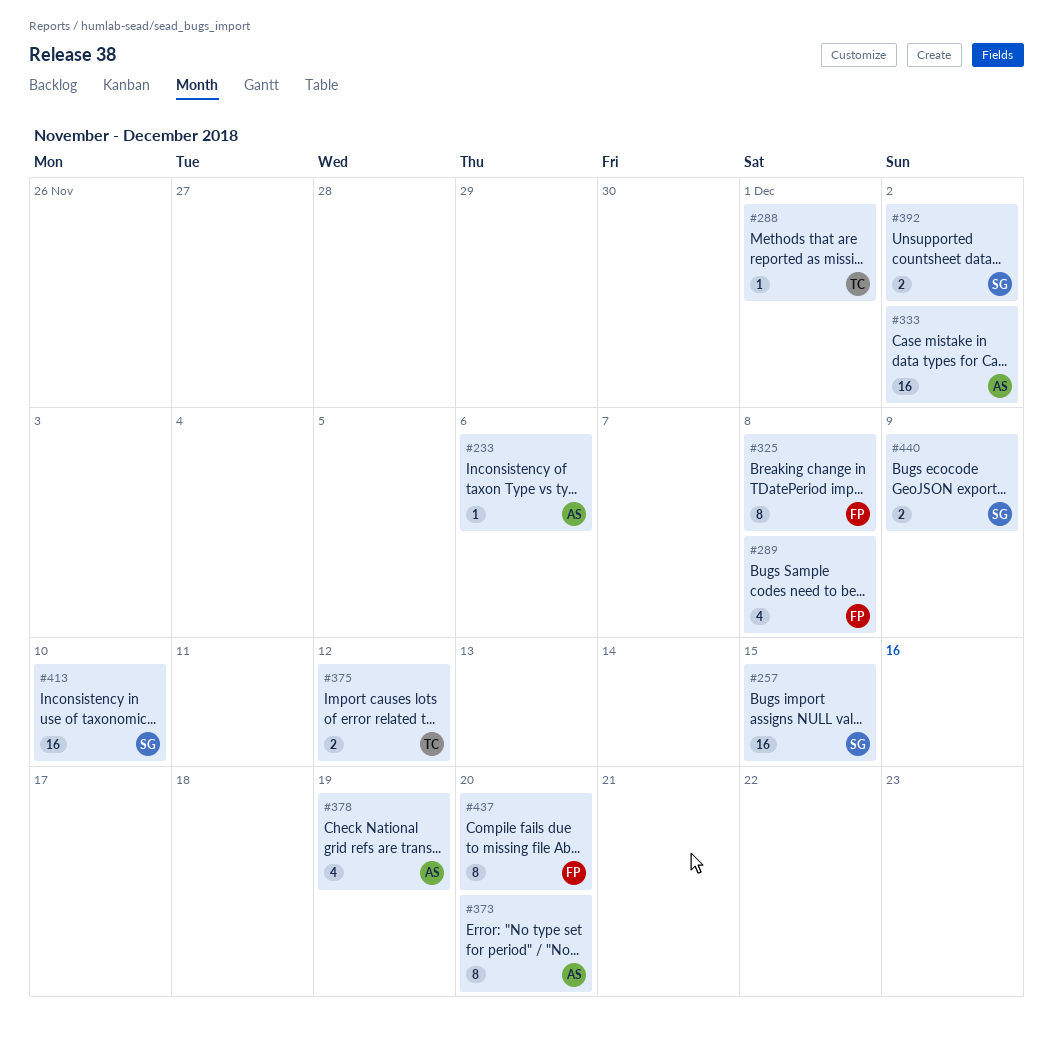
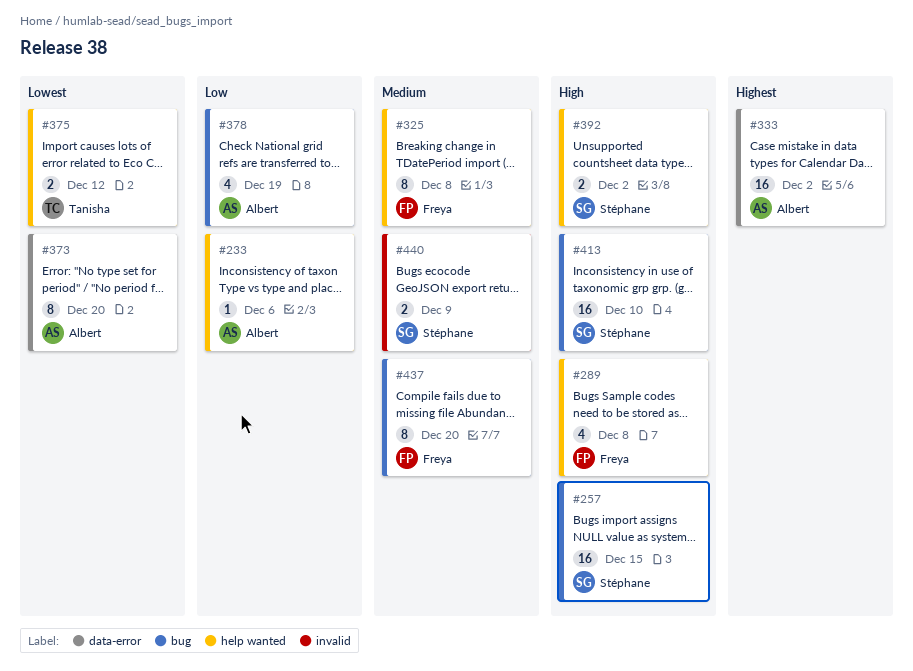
#288: present -> none

